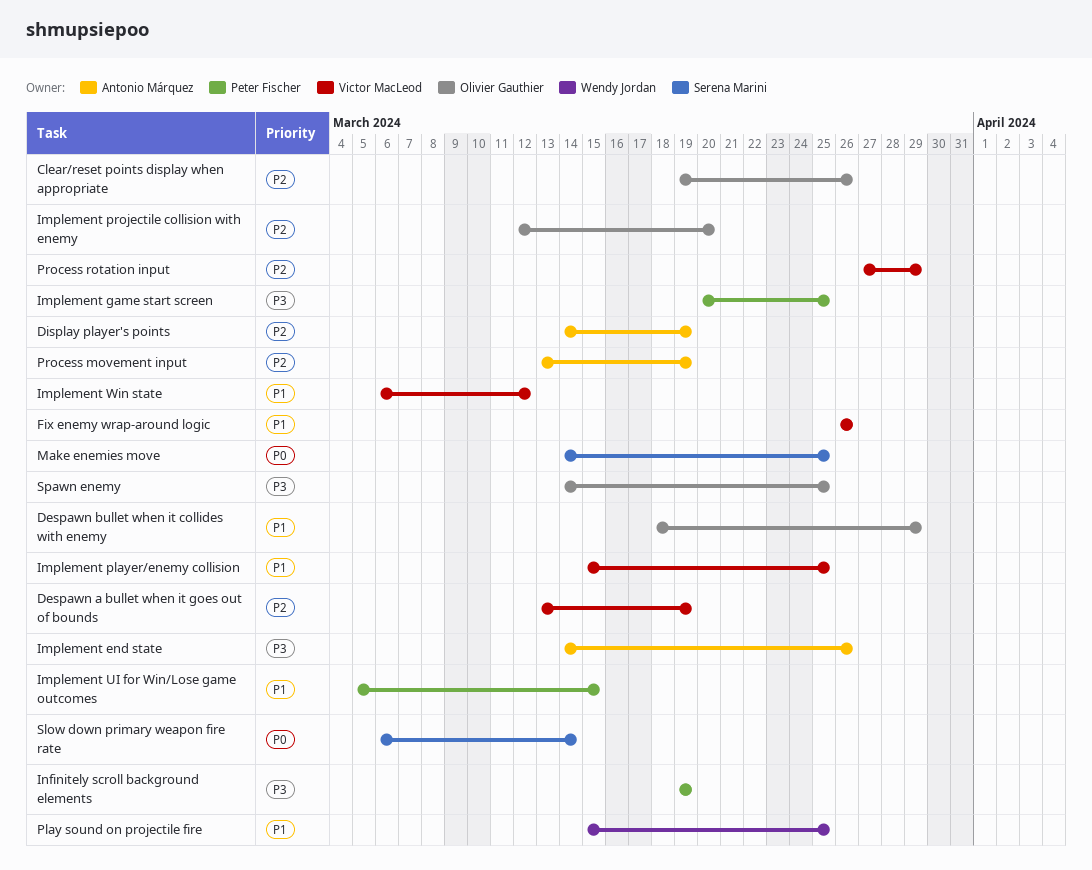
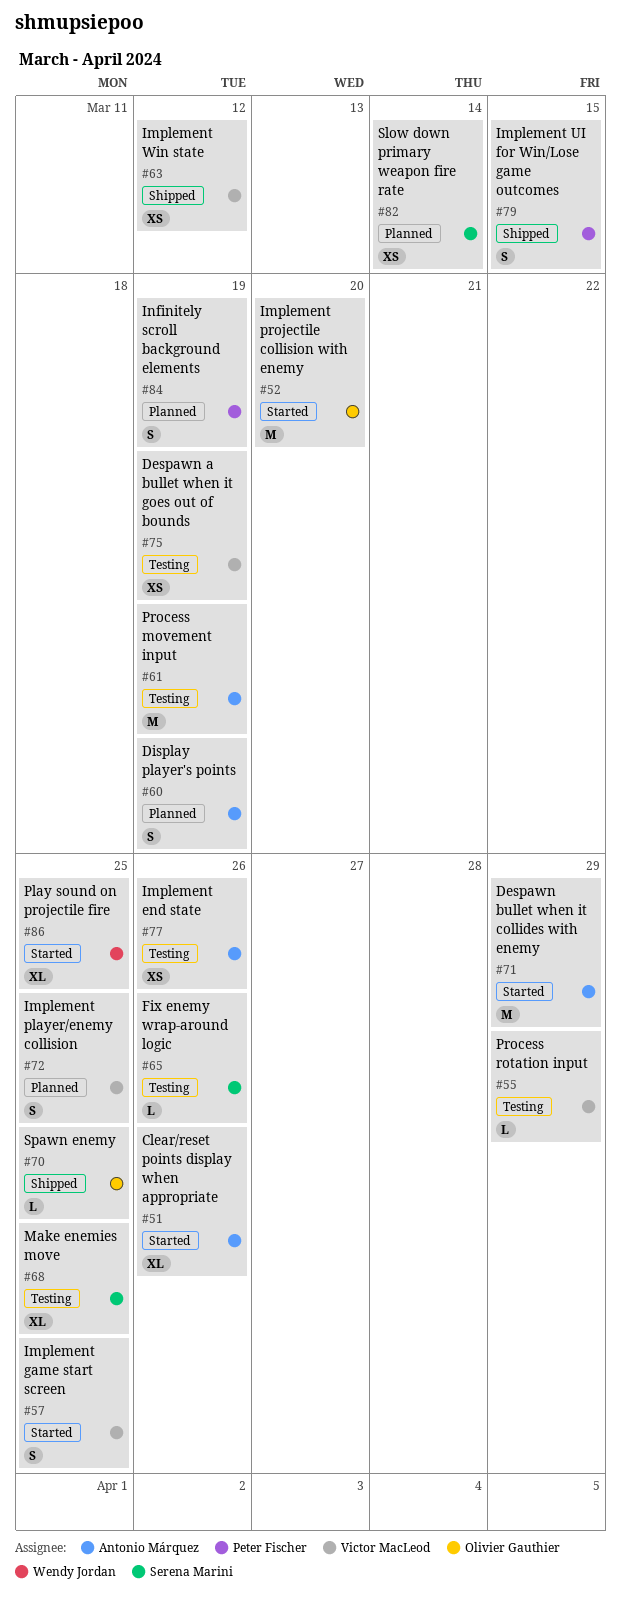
Clear/reset points display when appropriate, owner: Olivier Gauthier -> Antonio Márquez
Despawn bullet when it collides with enemy, owner: Olivier Gauthier -> Antonio Márquez
Fix enemy wrap-around logic, owner: Victor MacLeod -> Serena Marini
Implement game start screen, owner: Peter Fischer -> Victor MacLeod

